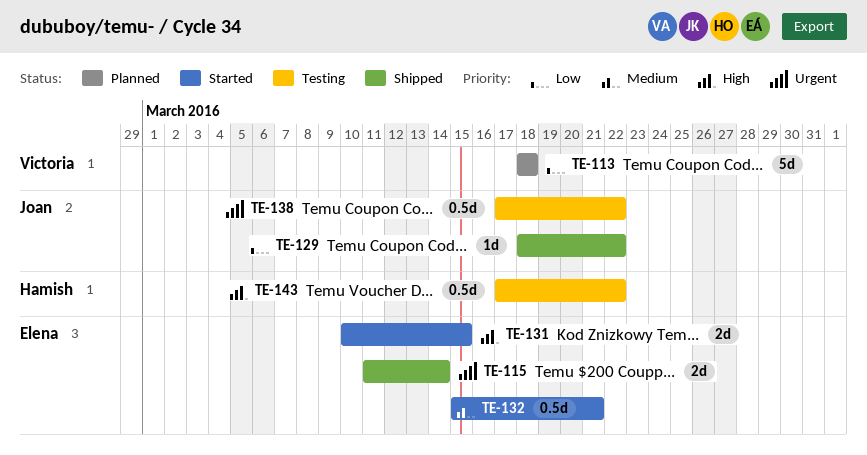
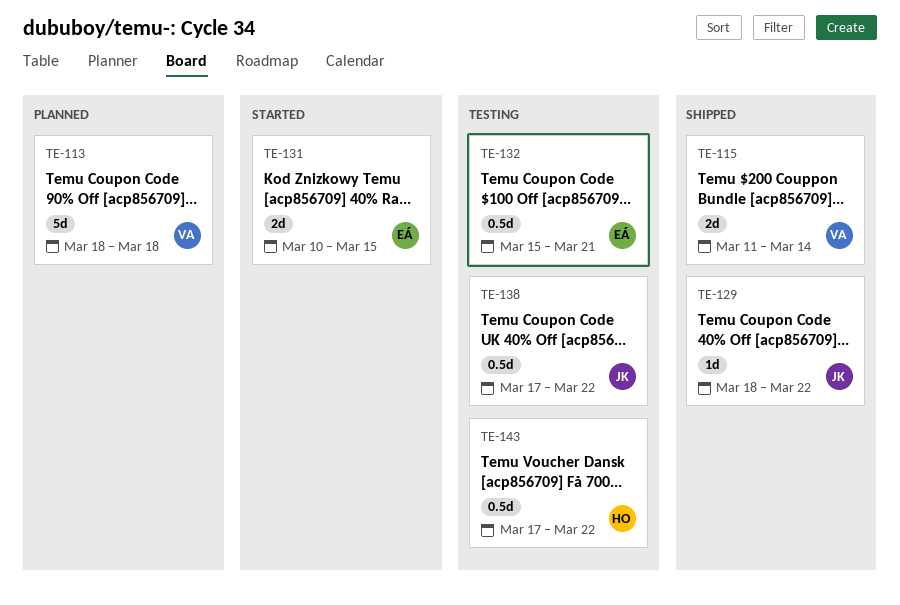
TE-115, owner: Elena -> Victoria
TE-132, status: Started -> Testing

